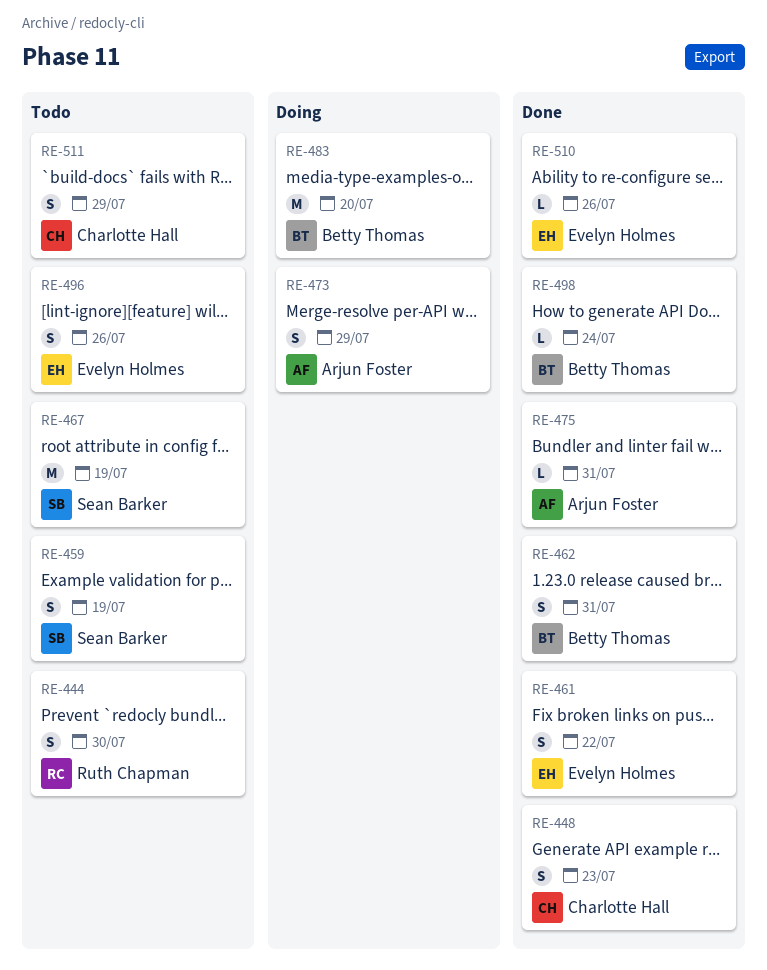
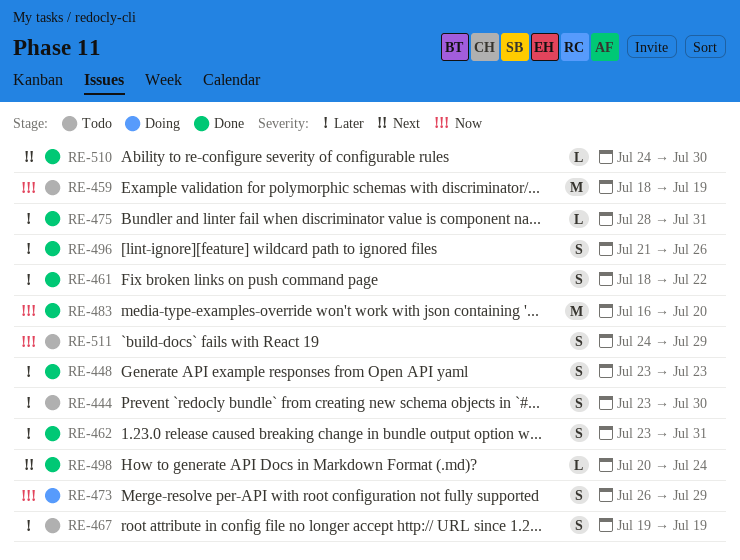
RE-459, estimate: S -> M
RE-467, estimate: M -> S
RE-483, status: Doing -> Done
RE-496, status: Todo -> Done
RE-510, due: Jul 26 -> Jul 30

